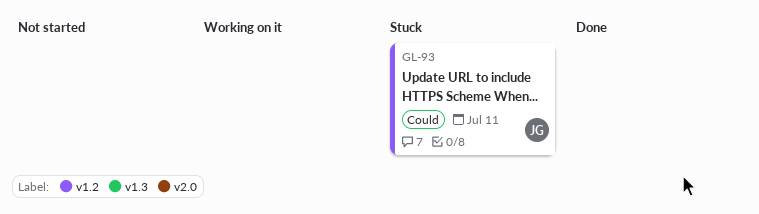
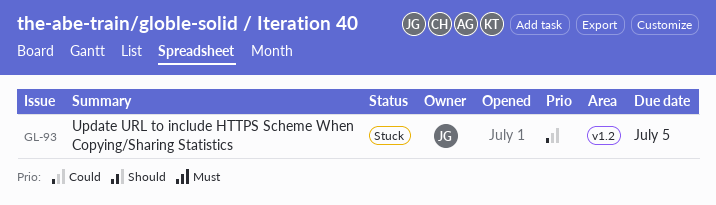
GL-93, due: Jul 11 -> Jul 5

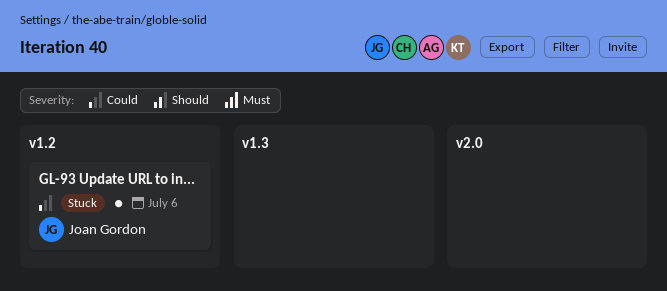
GL-93, due: Jul 5 -> Jul 6

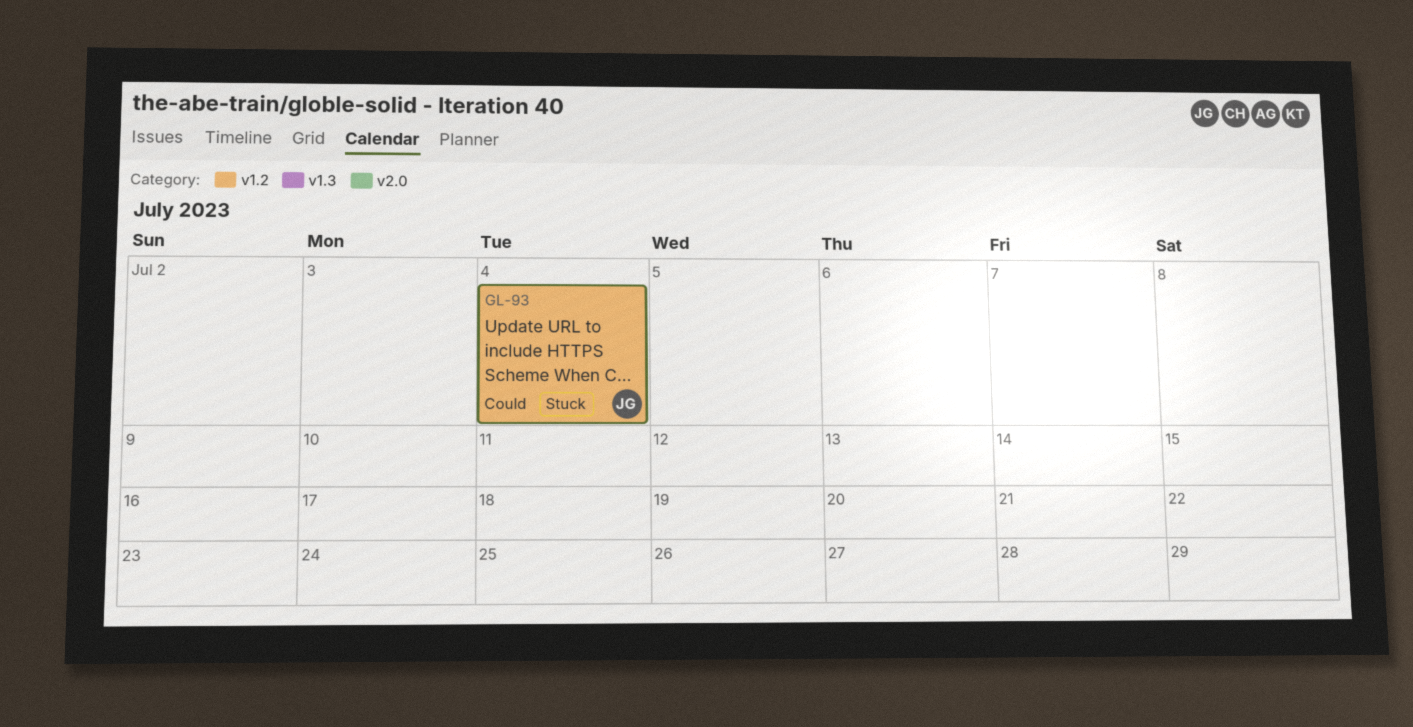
GL-93, due: Jul 6 -> Jul 4

